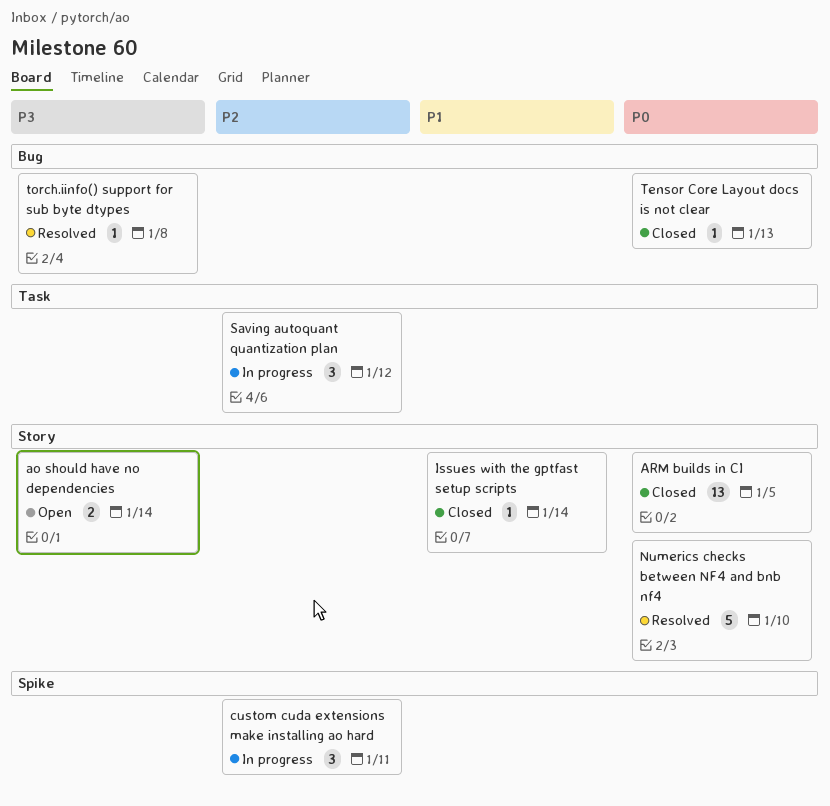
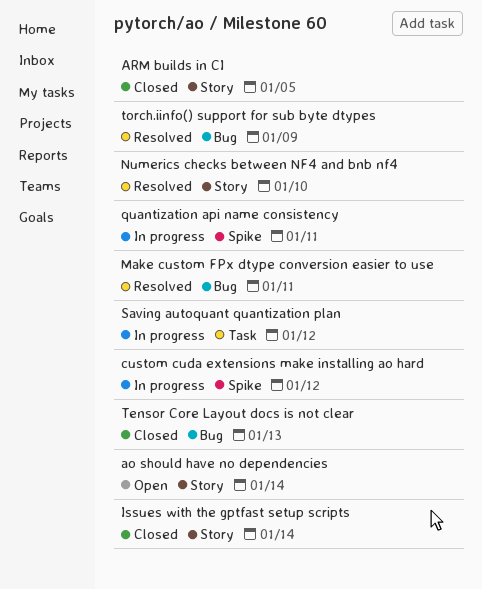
custom cuda extensions make installing ao hard, due: Jan 11 -> Jan 12
Make custom FPx dtype conversion easier to use: none -> present
quantization api name consistency: none -> present
torch.iinfo() support for sub byte dtypes, due: Jan 8 -> Jan 9

